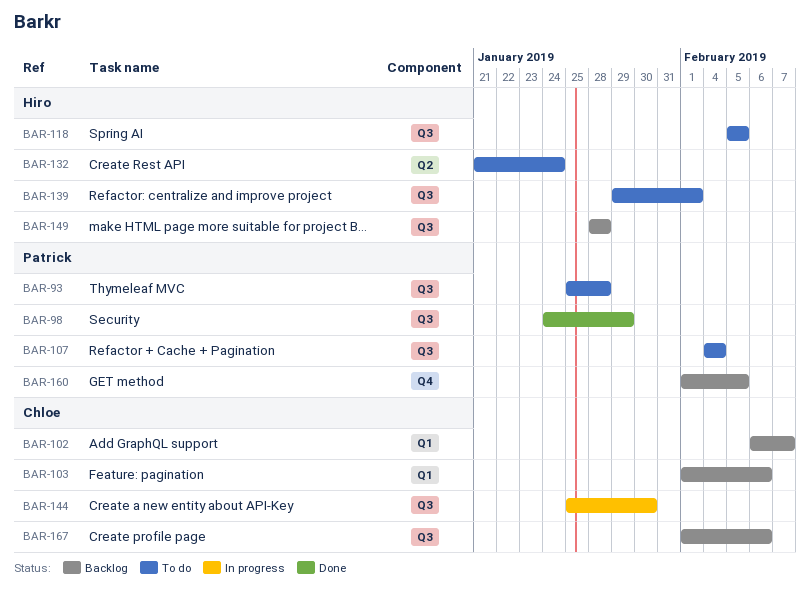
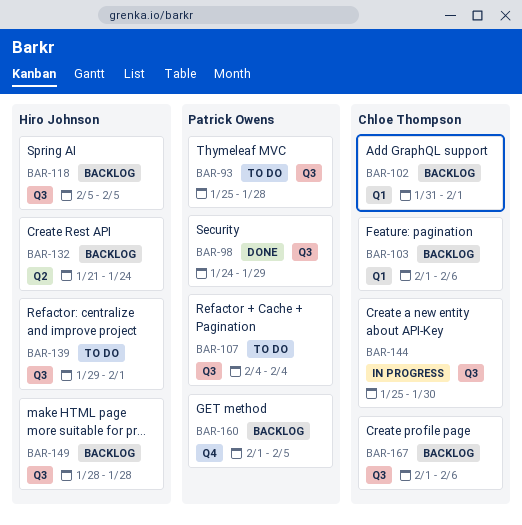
BAR-102, start: Feb 6 -> Jan 31
BAR-102, due: Feb 7 -> Feb 1
BAR-118, status: To do -> Backlog
BAR-132, status: To do -> Backlog

